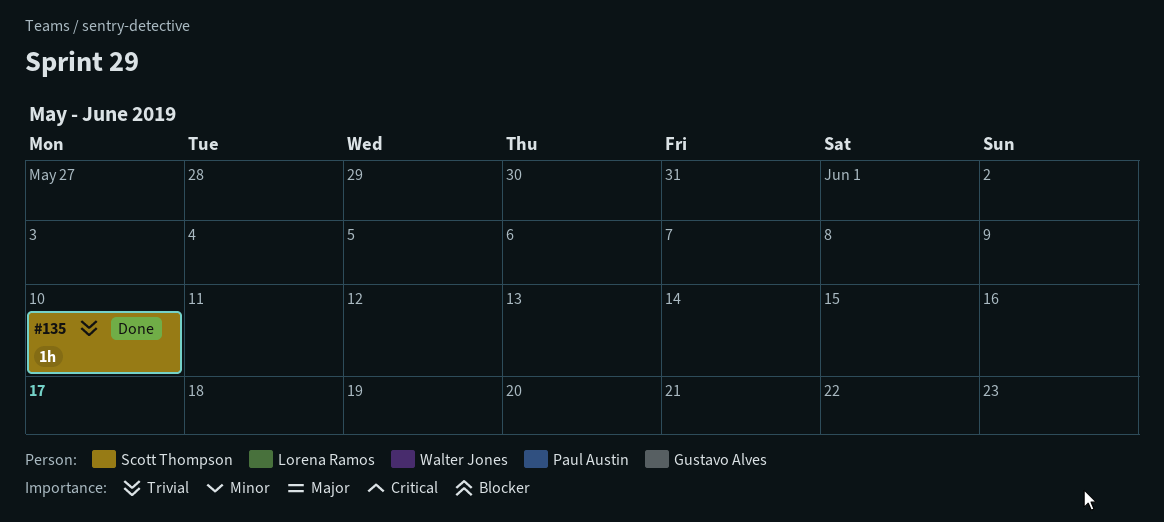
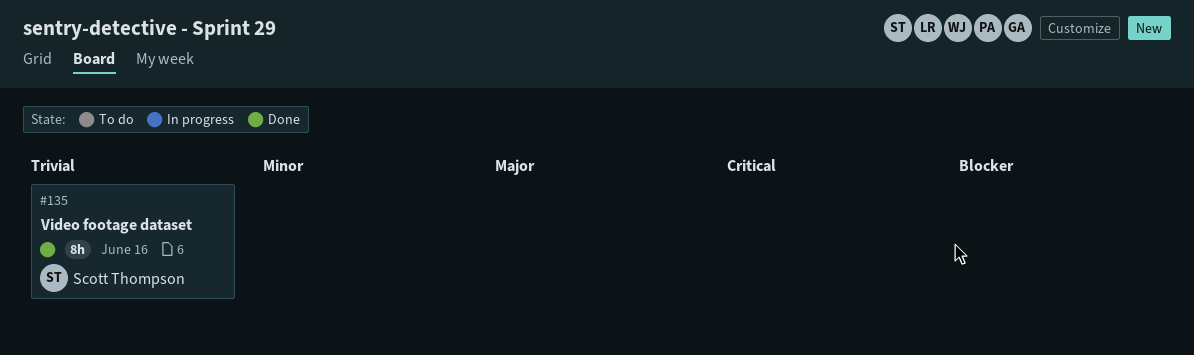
#135, estimate: 1h -> 8h
#135, due: Jun 10 -> Jun 16

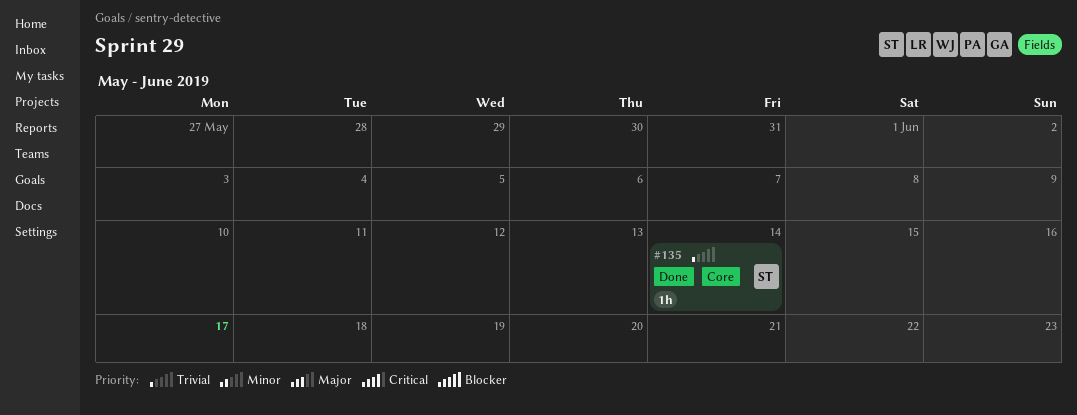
#135, estimate: 8h -> 1h
#135, due: Jun 16 -> Jun 14

